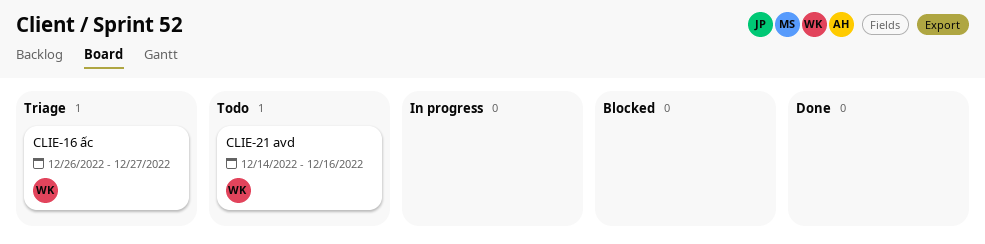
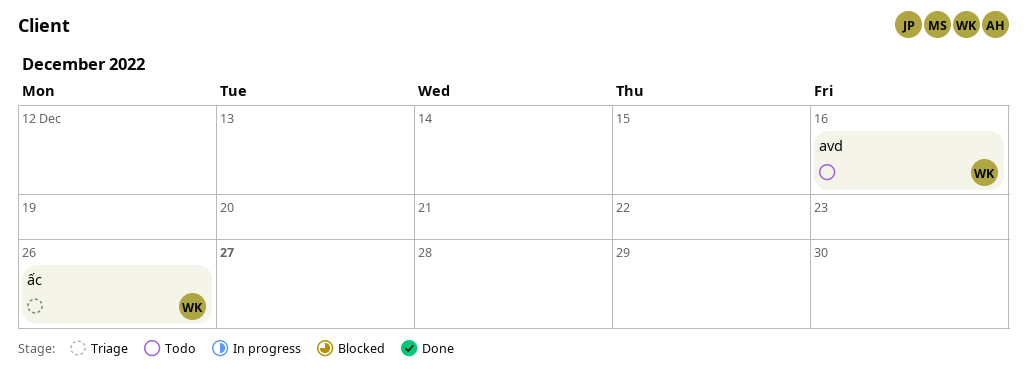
ấc, due: Dec 27 -> Dec 26

